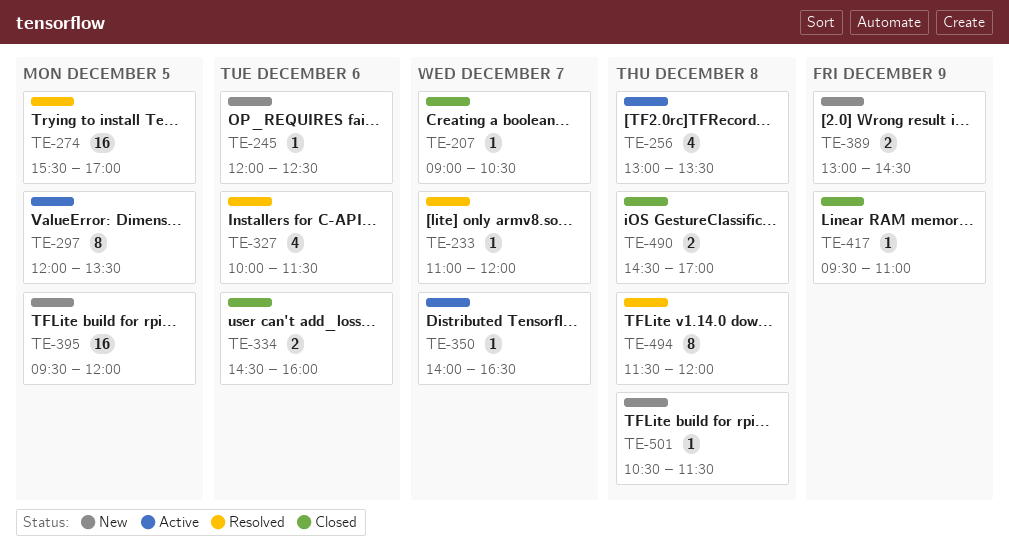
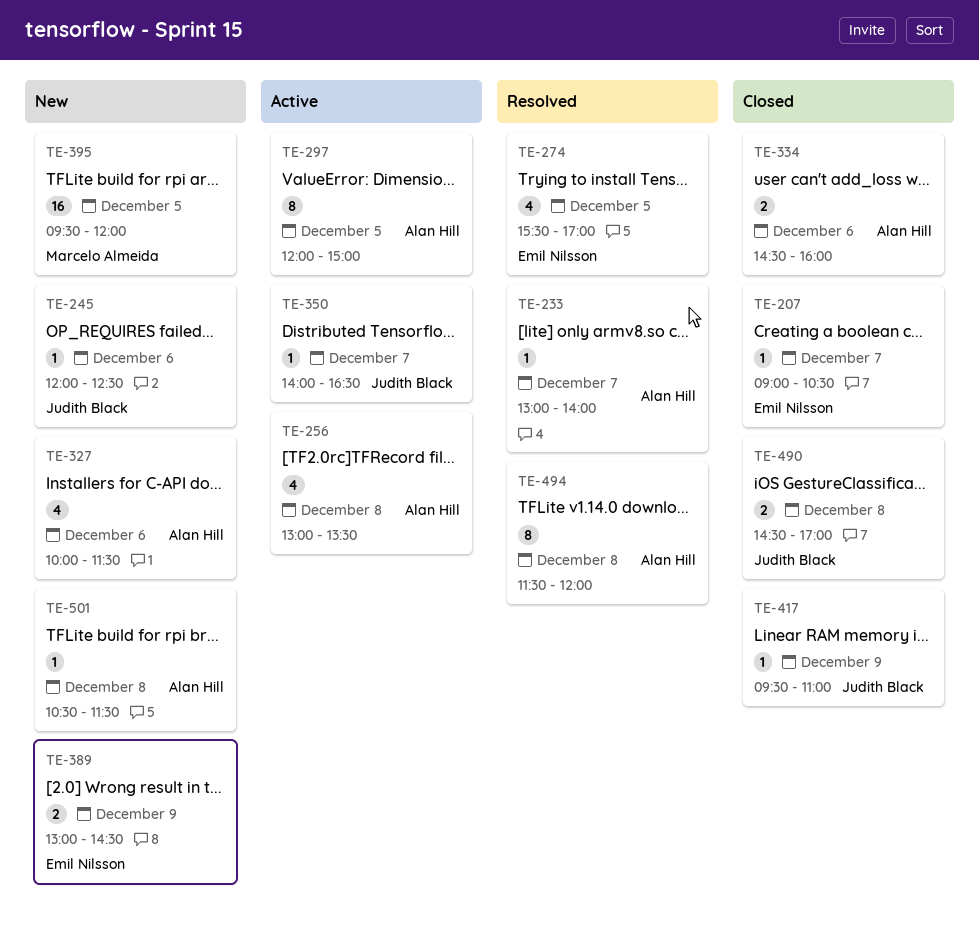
TE-233, begins: 11:00 -> 13:00
TE-233, ends: 12:00 -> 14:00
TE-274, estimate: 16 -> 4
TE-297, ends: 13:30 -> 15:00
TE-327, status: Resolved -> New

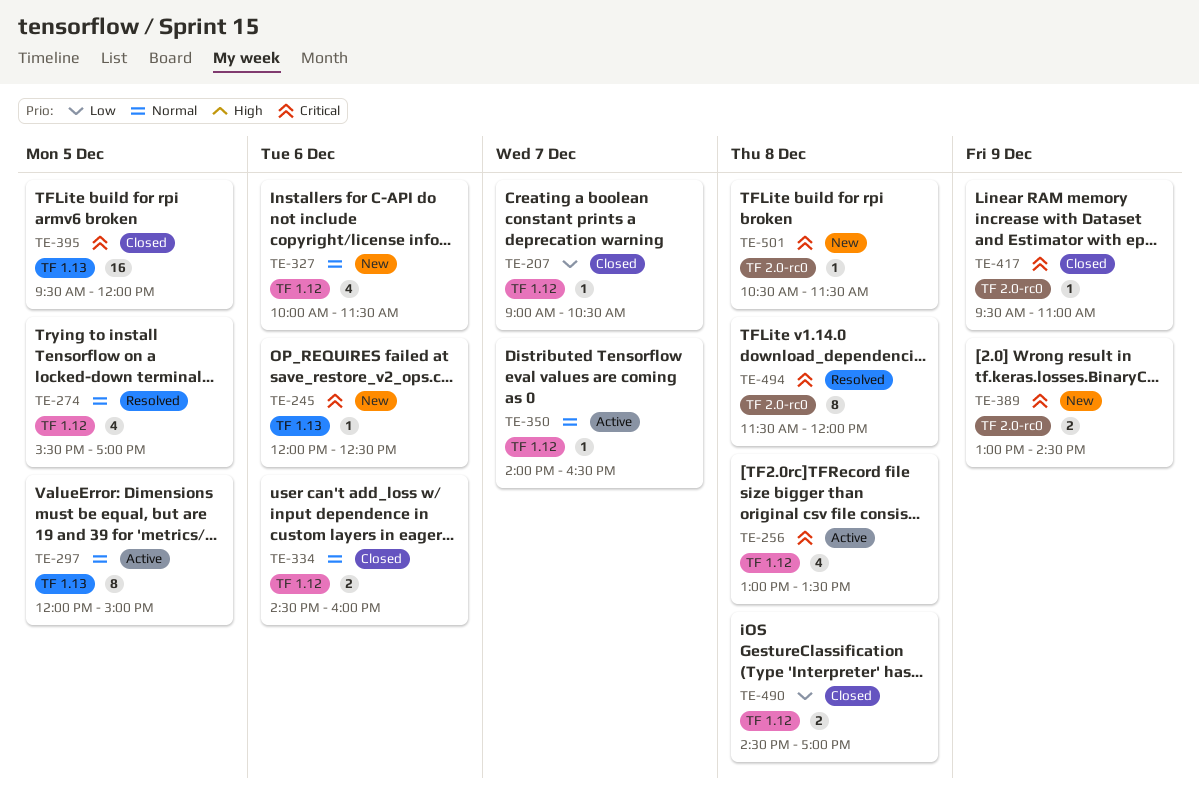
TE-233: present -> none
TE-395, status: New -> Closed

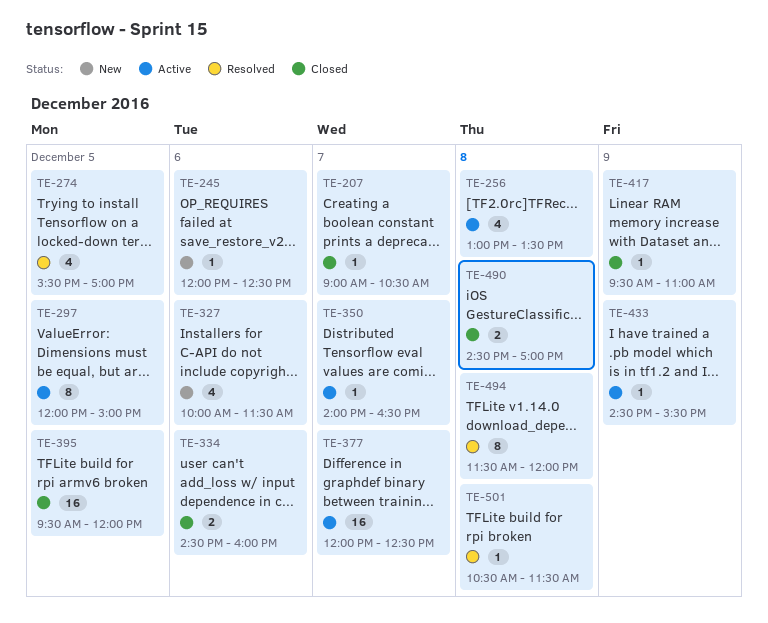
TE-377: none -> present
TE-389: present -> none
TE-433: none -> present
TE-501, status: New -> Resolved

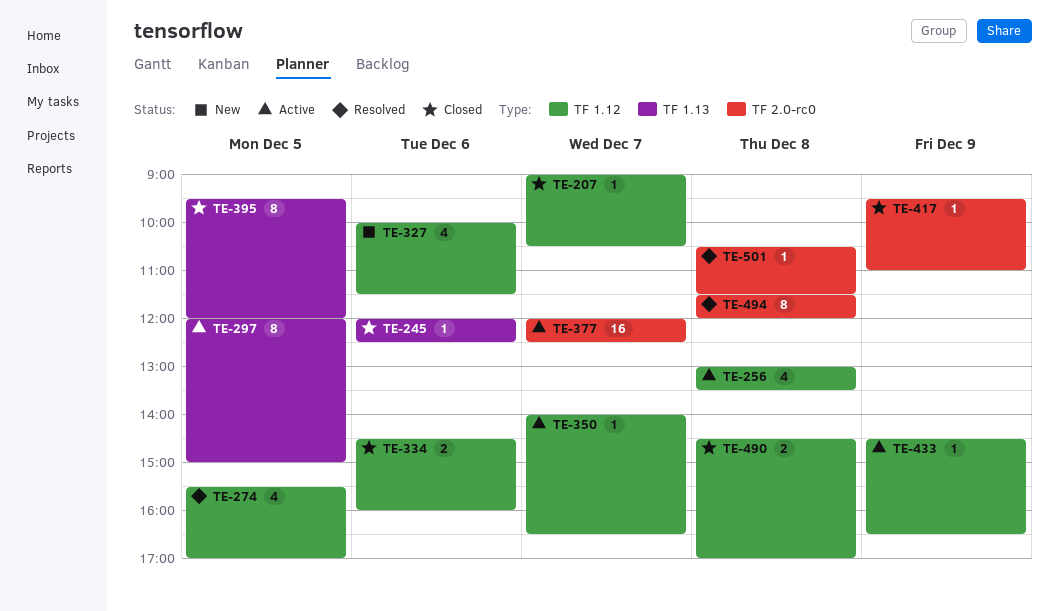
TE-245, status: New -> Closed
TE-395, estimate: 16 -> 8
TE-433, ends: 15:30 -> 16:30

